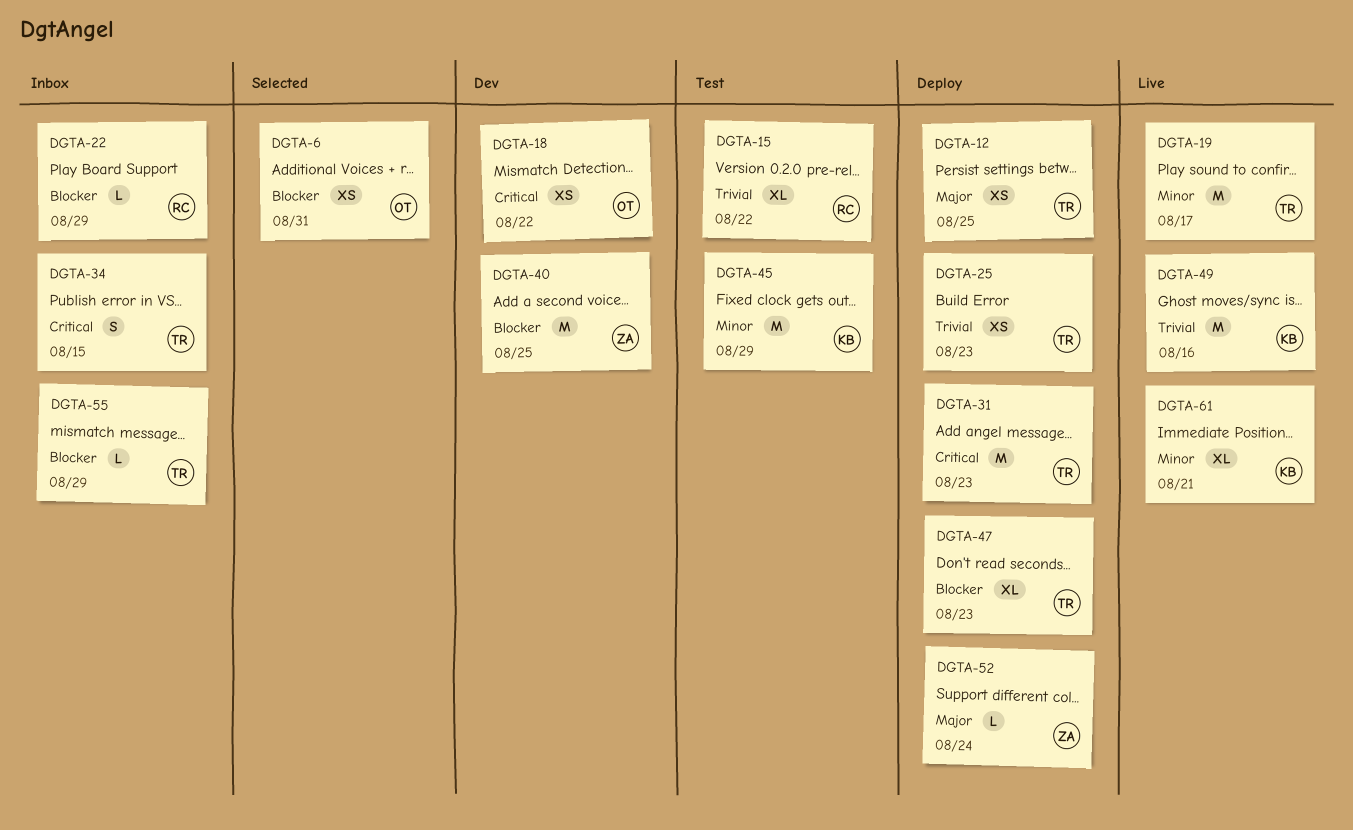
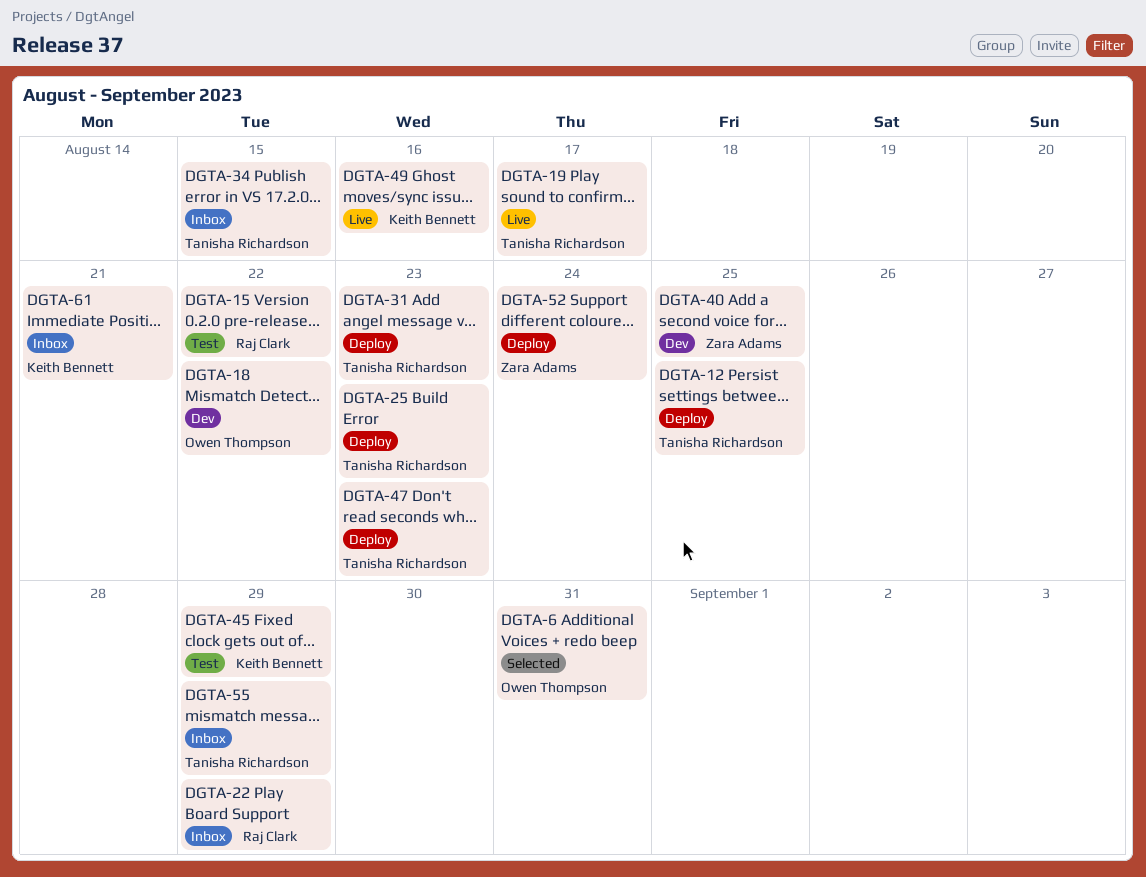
DGTA-61, status: Live -> Inbox

